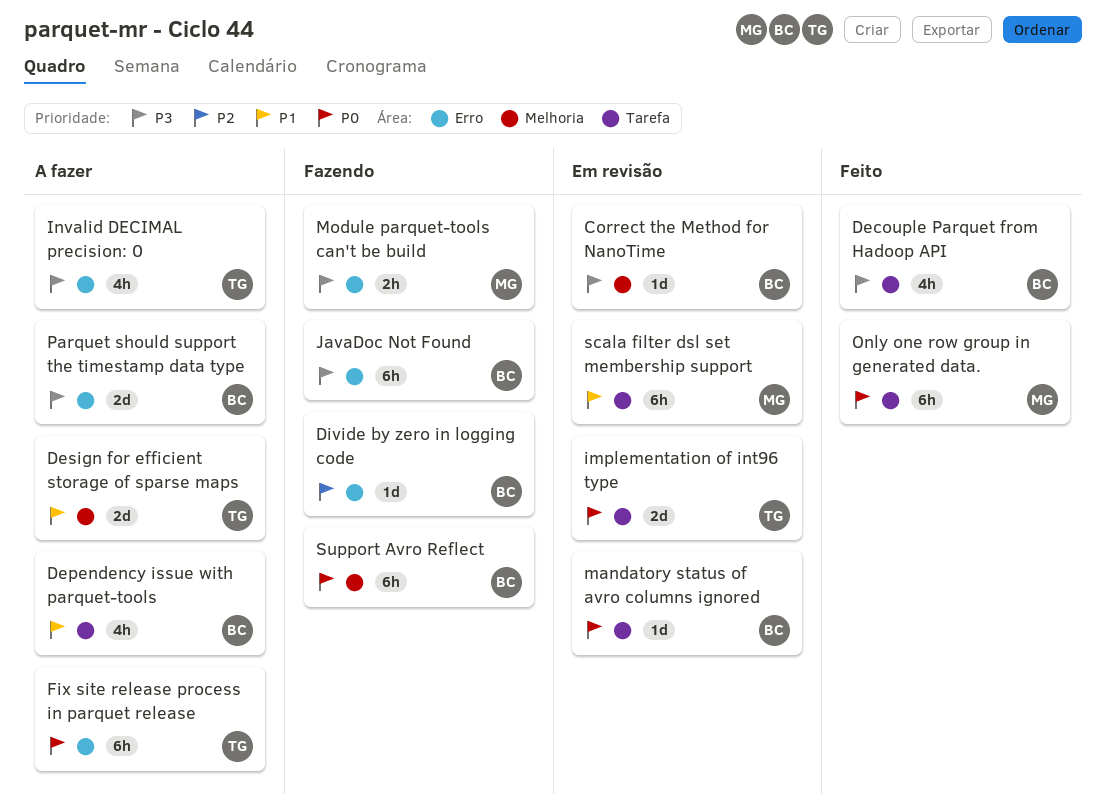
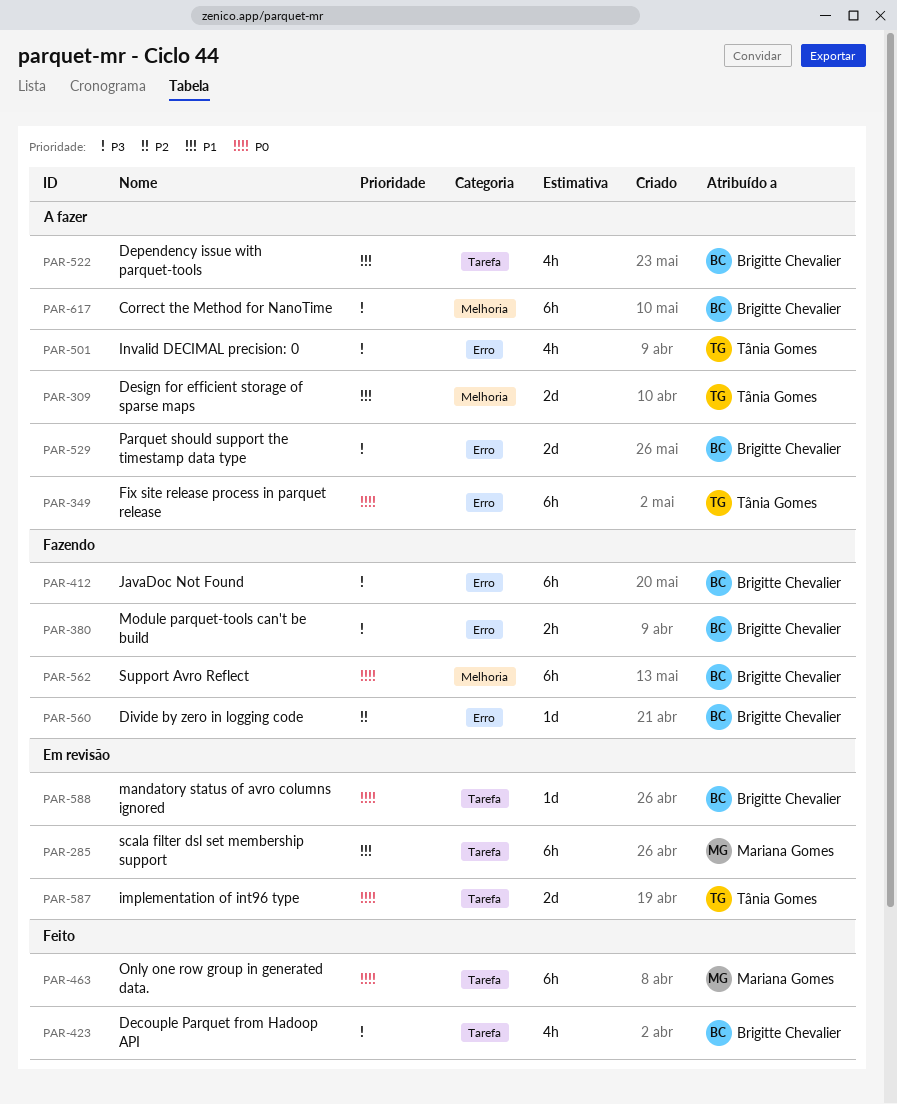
Correct the Method for NanoTime, status: Em revisão -> A fazer
Correct the Method for NanoTime, estimate: 1d -> 6h
Module parquet-tools can't be build, owner: Mariana Gomes -> Brigitte Chevalier

